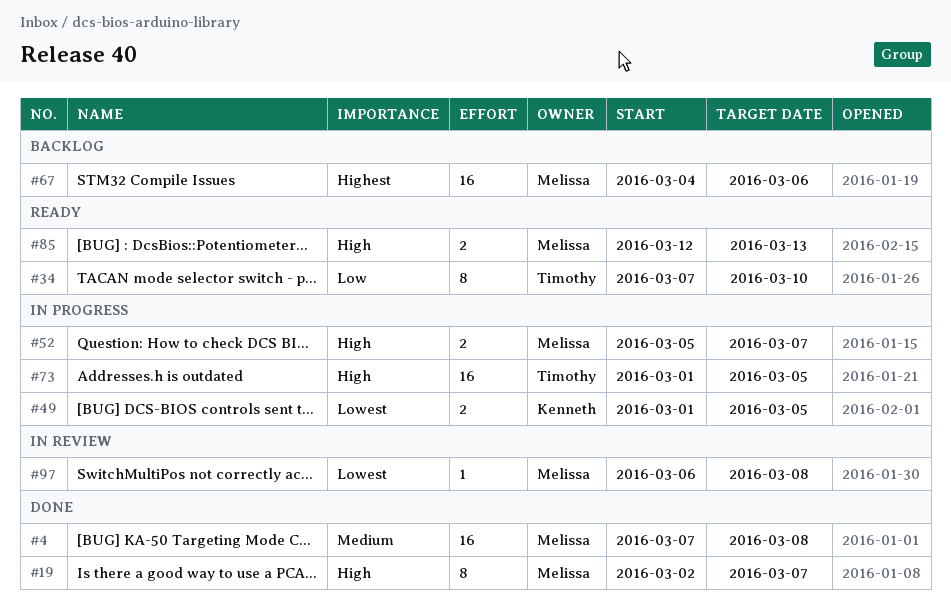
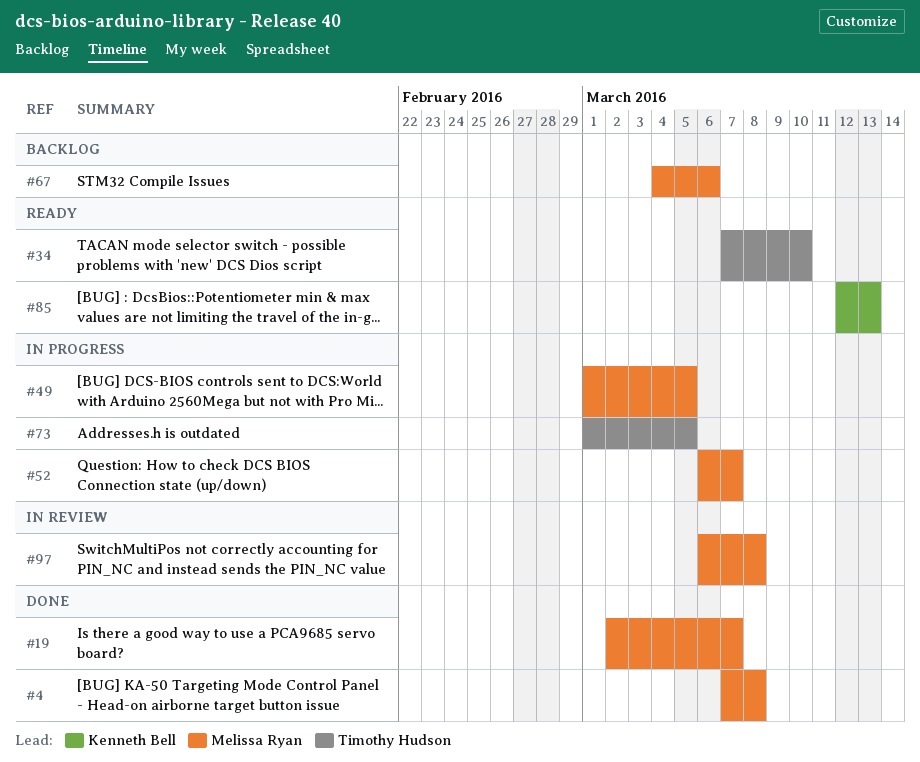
#49, owner: Kenneth Bell -> Melissa Ryan
#52, start: Mar 5 -> Mar 6
#85, owner: Melissa Ryan -> Kenneth Bell

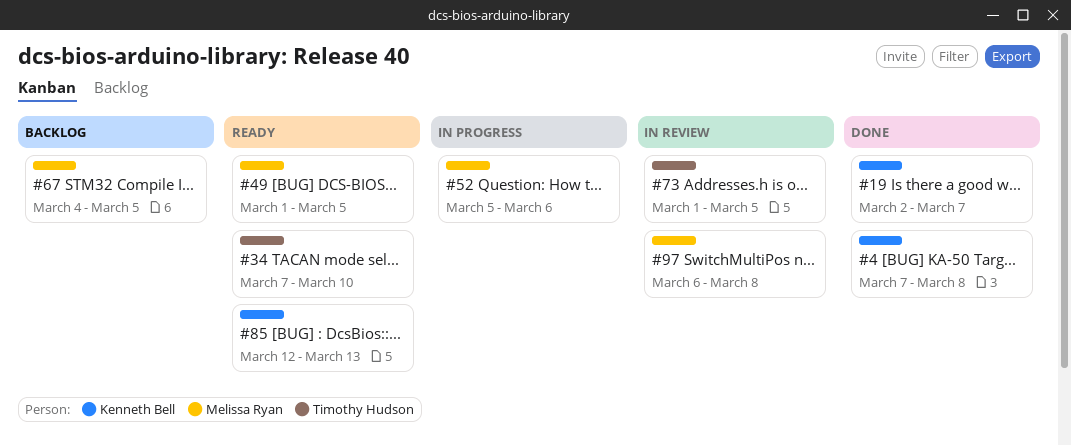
#4, owner: Melissa Ryan -> Kenneth Bell
#19, owner: Melissa Ryan -> Kenneth Bell
#49, status: In progress -> Ready
#52, start: Mar 6 -> Mar 5
#52, due: Mar 7 -> Mar 6
#67, due: Mar 6 -> Mar 5
#73, status: In progress -> In review

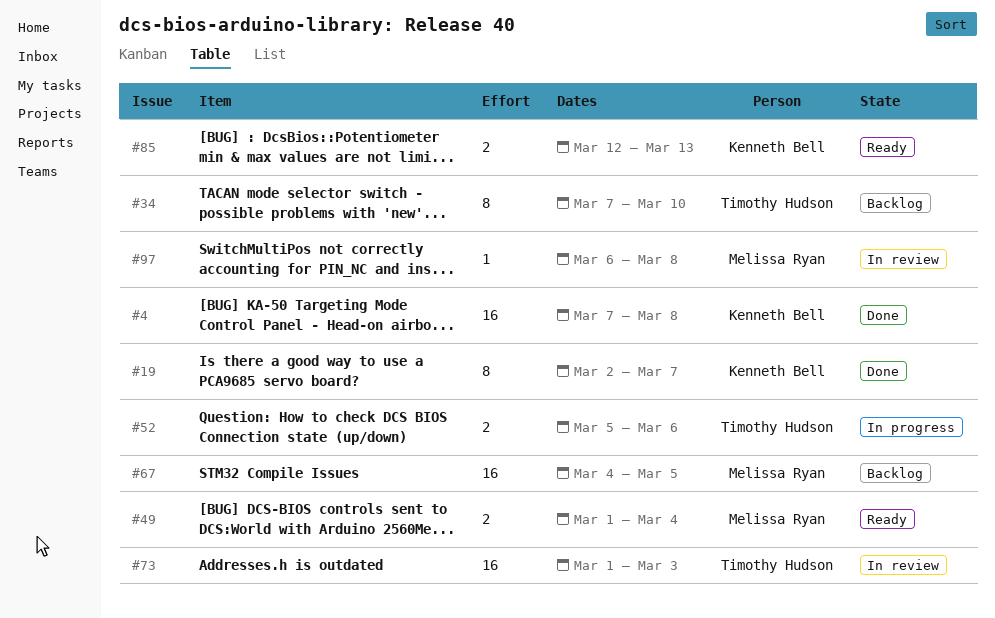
#34, status: Ready -> Backlog
#49, due: Mar 5 -> Mar 4
#52, owner: Melissa Ryan -> Timothy Hudson
#73, due: Mar 5 -> Mar 3

